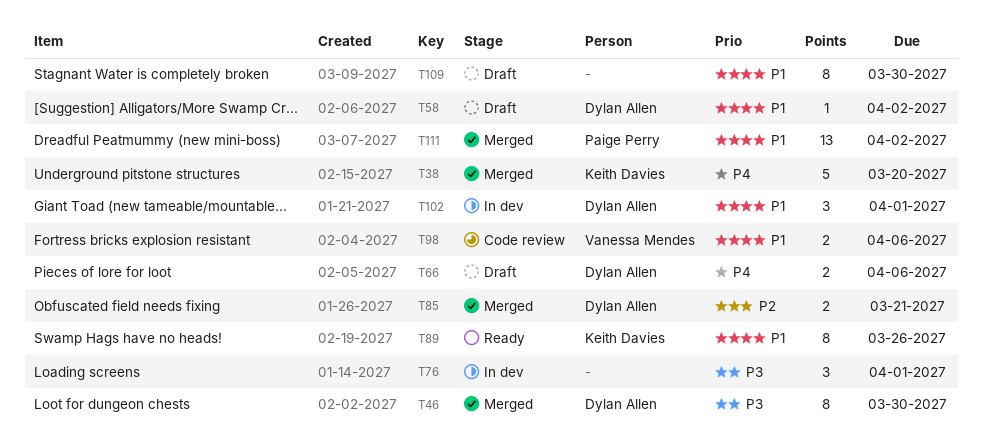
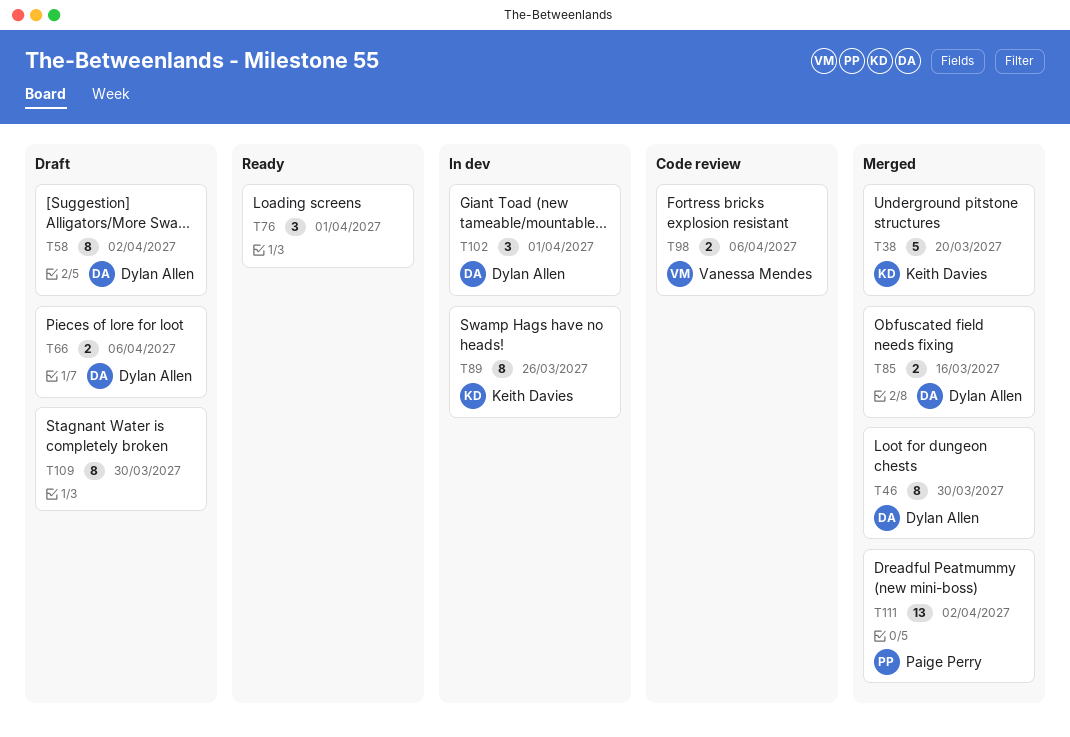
T58, estimate: 1 -> 8
T76, status: In dev -> Ready
T85, due: Mar 21 -> Mar 16
T89, status: Ready -> In dev

